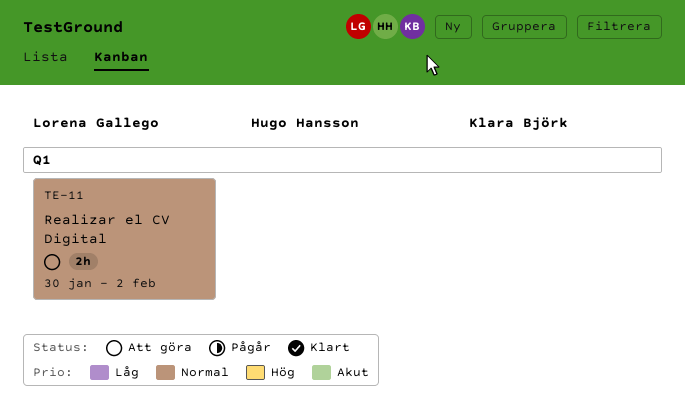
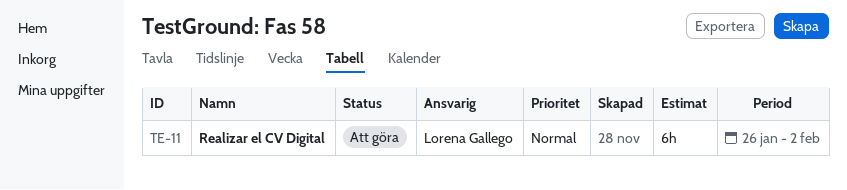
TE-11, estimate: 2h -> 6h
TE-11, start: Jan 30 -> Jan 26

